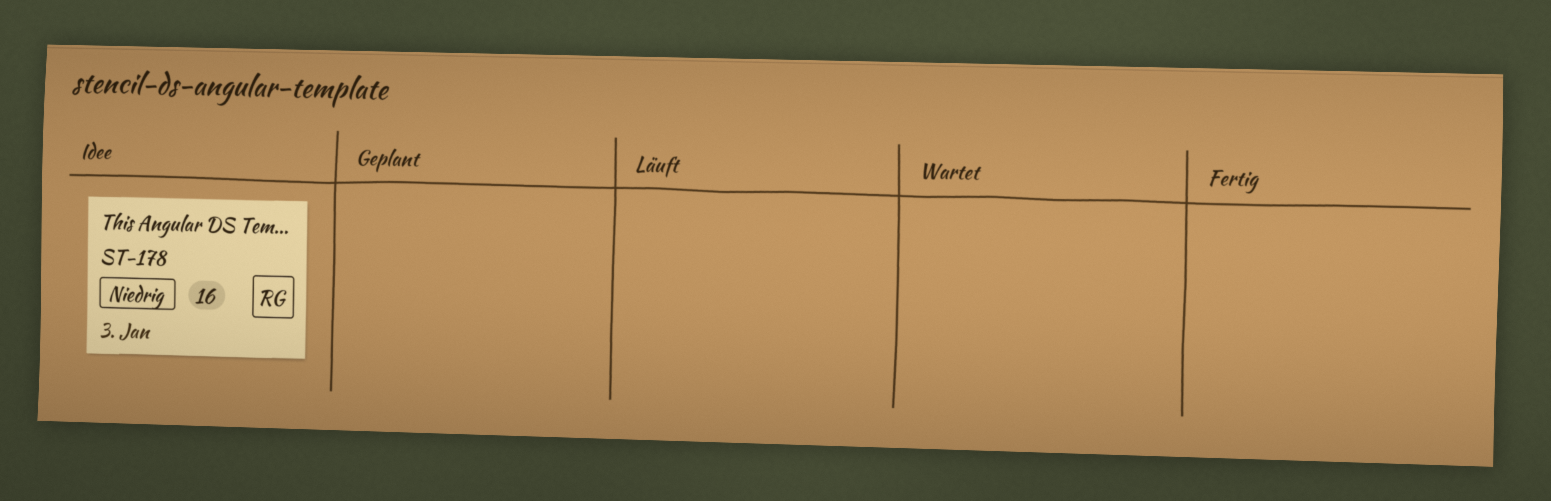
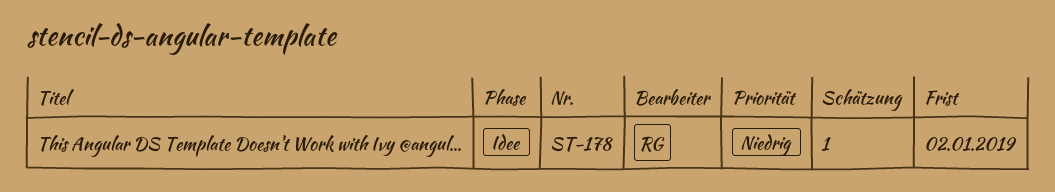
ST-178, estimate: 16 -> 1
ST-178, due: Jan 3 -> Jan 2

